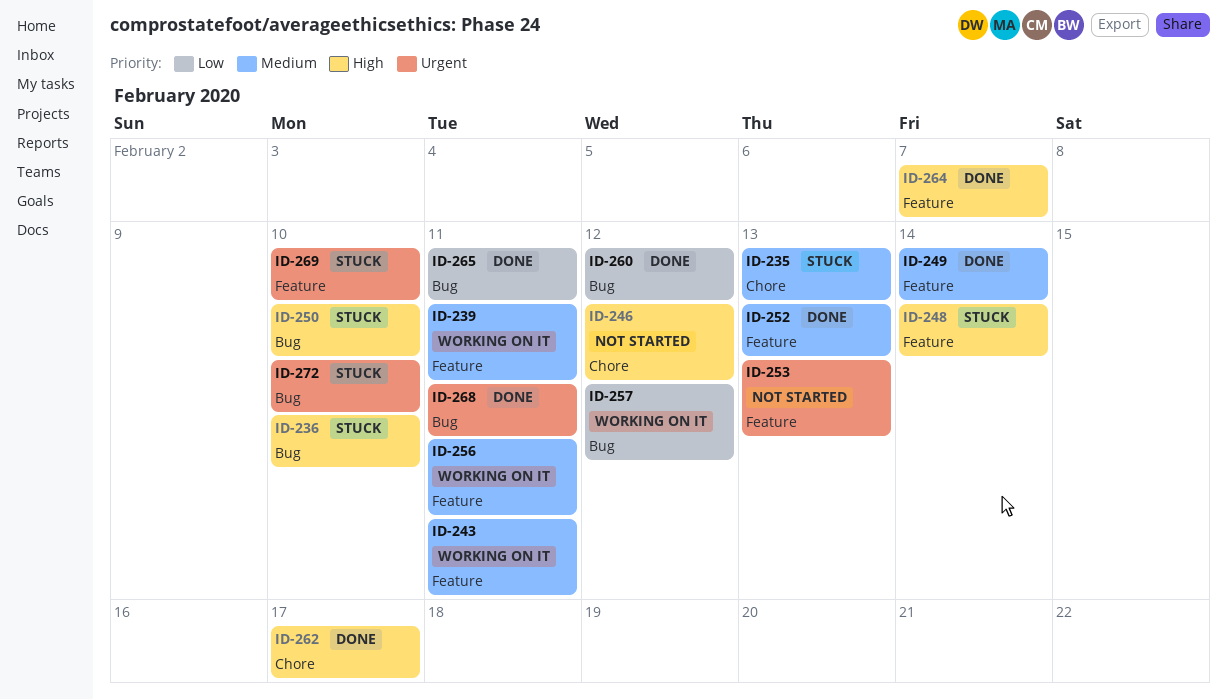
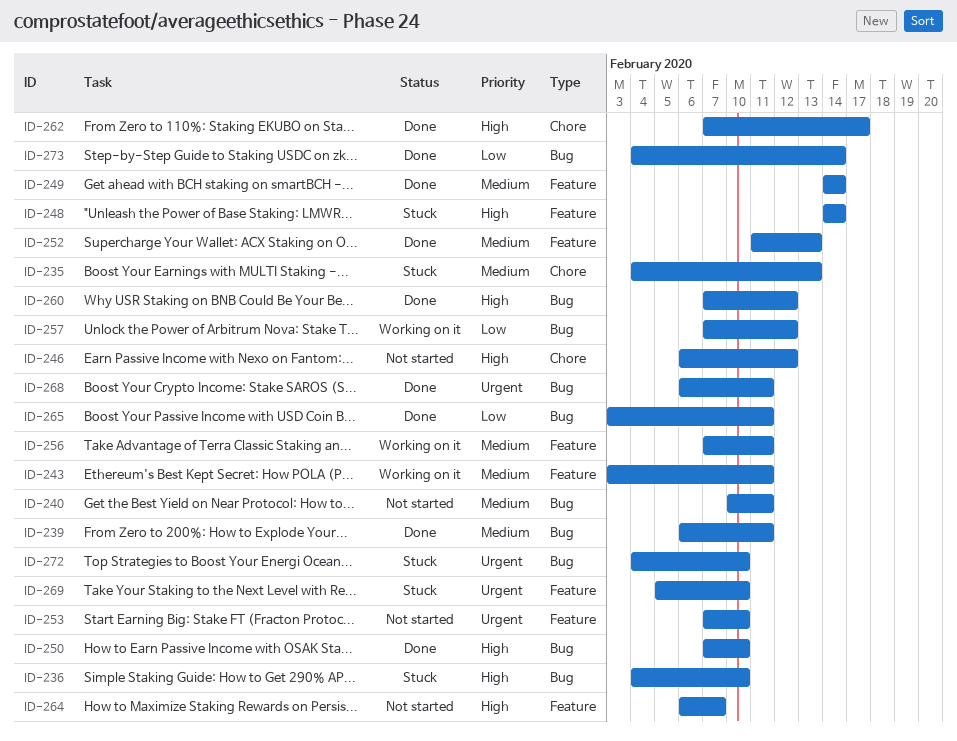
ID-239, status: Working on it -> Done
ID-239, label: Feature -> Bug
ID-240: none -> present
ID-250, status: Stuck -> Done
ID-253, due: Feb 13 -> Feb 10
ID-260, priority: Low -> High
ID-264, status: Done -> Not started
ID-273: none -> present

